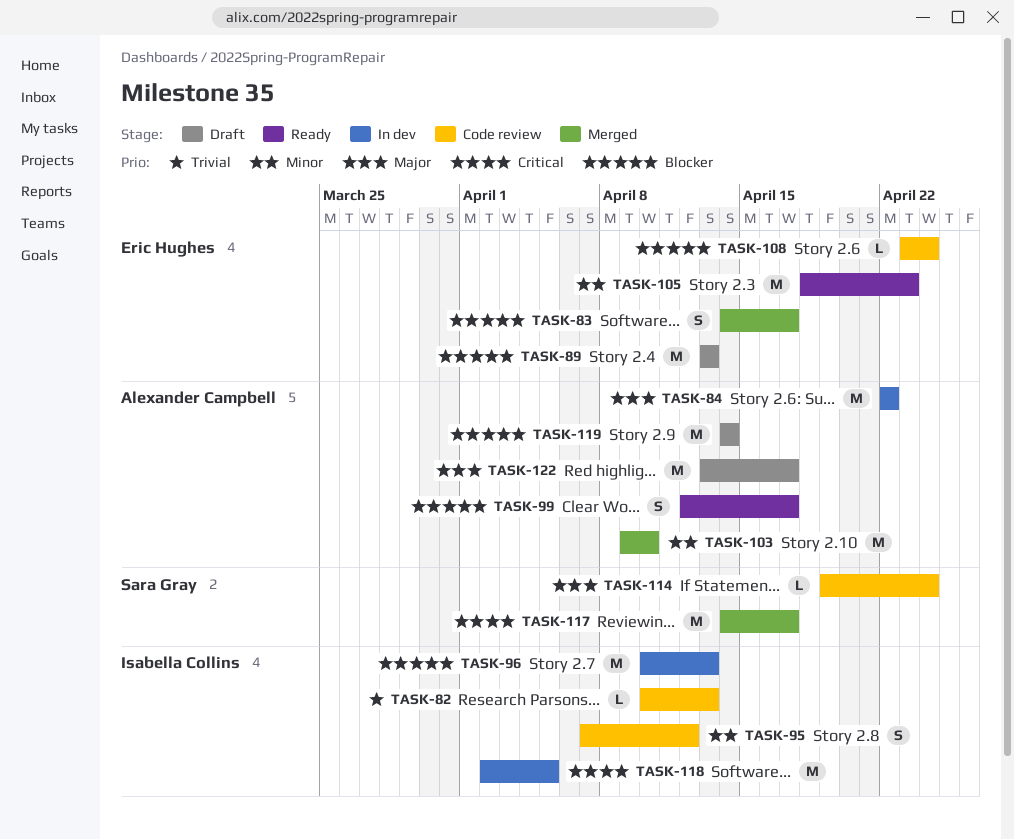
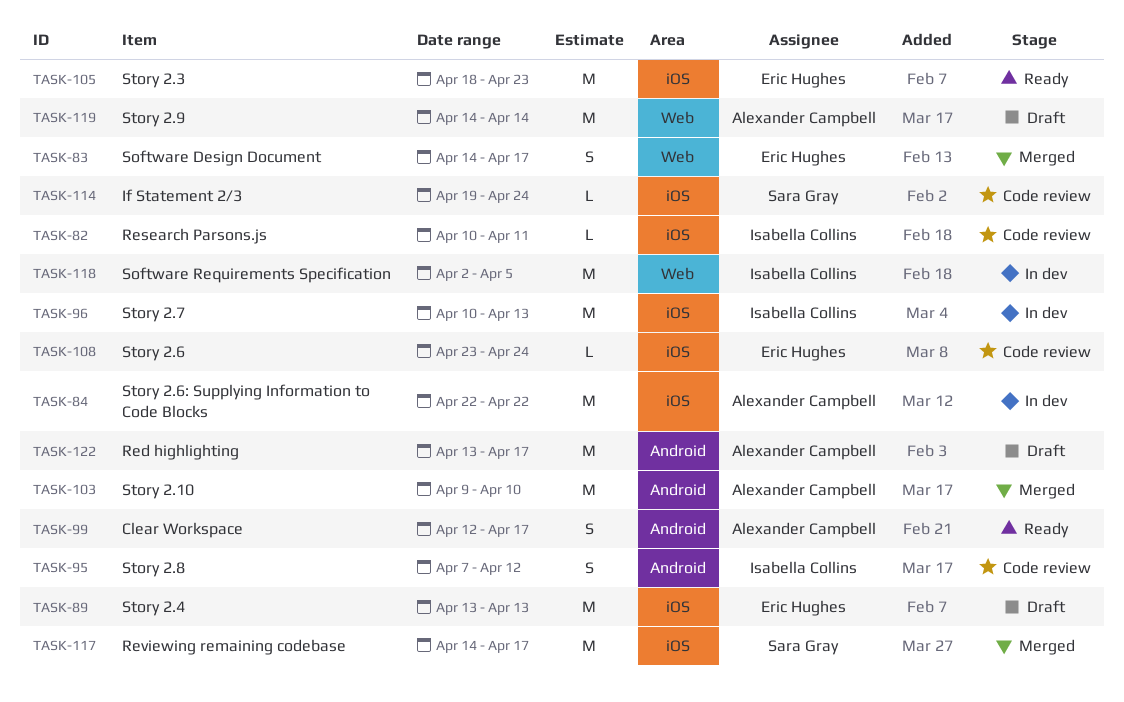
TASK-82, due: Apr 13 -> Apr 11

